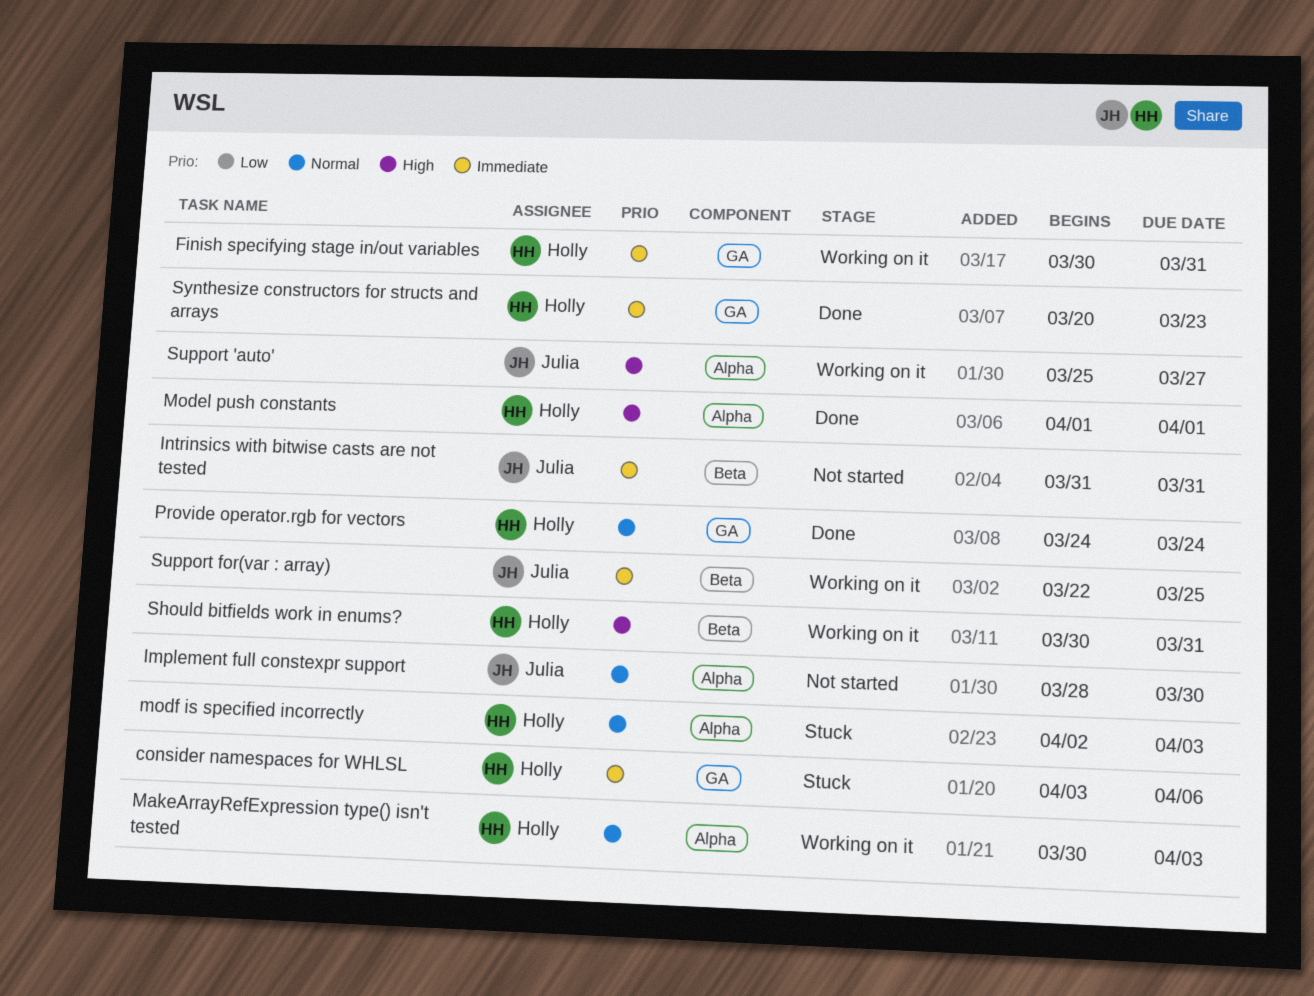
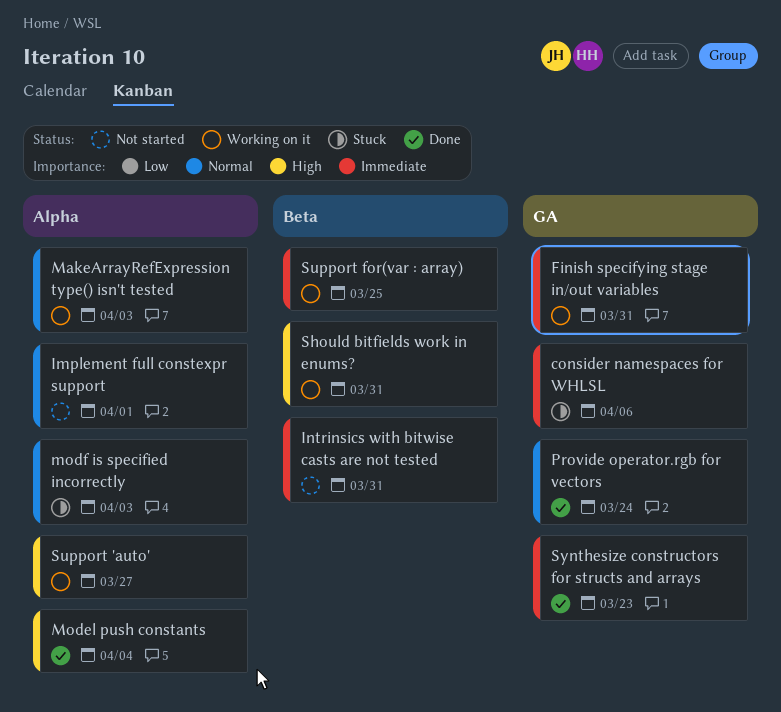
Implement full constexpr support, due: Mar 30 -> Apr 1
Model push constants, due: Apr 1 -> Apr 4

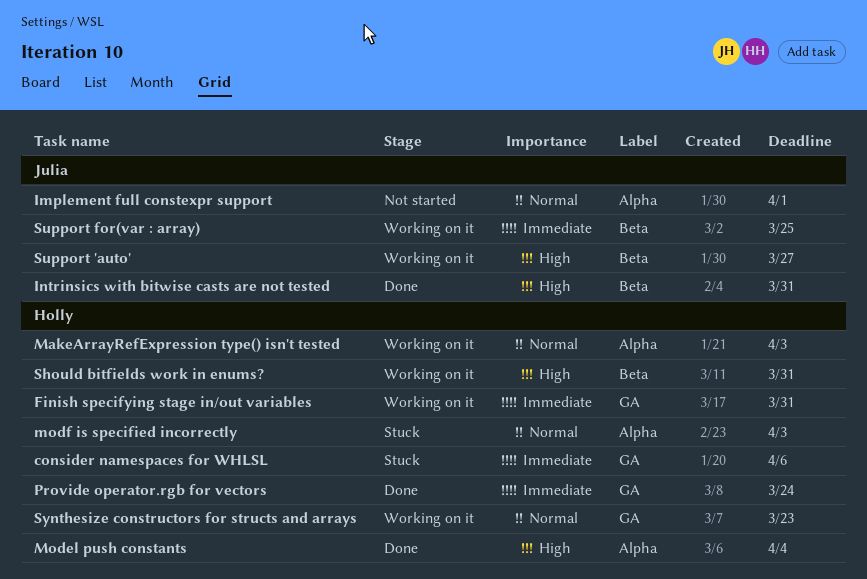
Intrinsics with bitwise casts are not tested, status: Not started -> Done
Intrinsics with bitwise casts are not tested, priority: Immediate -> High
Provide operator.rgb for vectors, priority: Normal -> Immediate
Support 'auto', label: Alpha -> Beta
Synthesize constructors for structs and arrays, status: Done -> Working on it
Synthesize constructors for structs and arrays, priority: Immediate -> Normal

